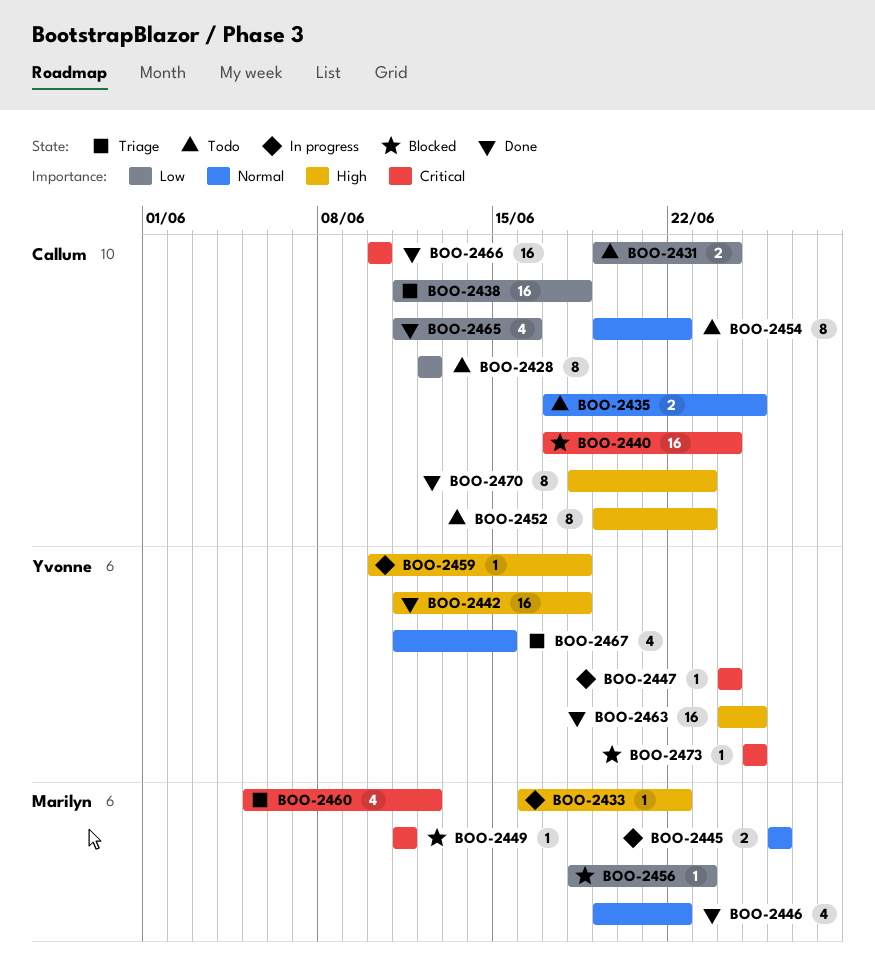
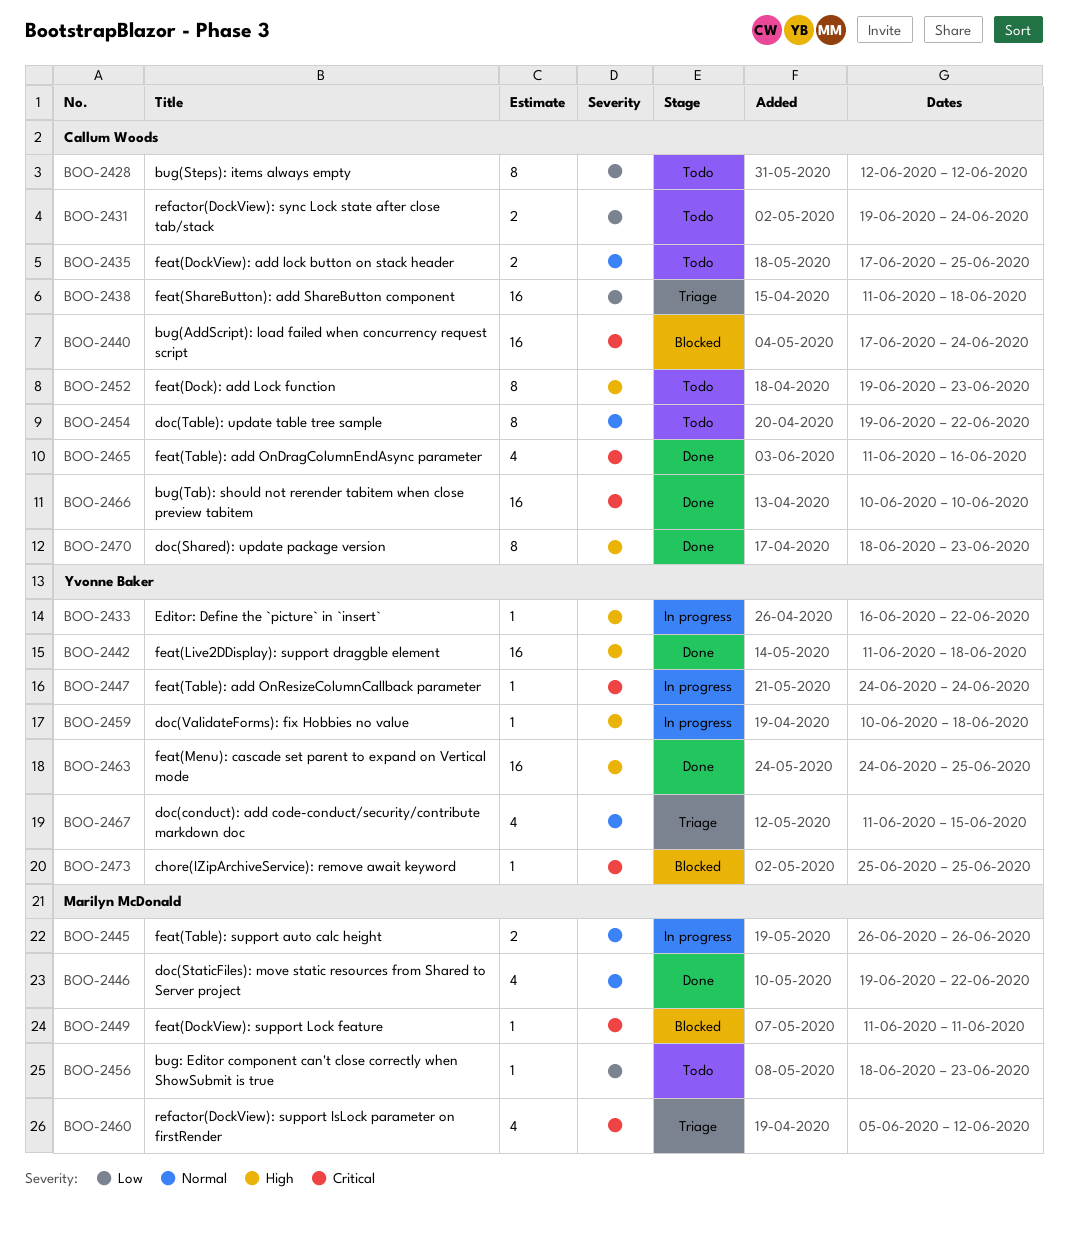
BOO-2433, owner: Marilyn McDonald -> Yvonne Baker
BOO-2456, status: Blocked -> Todo
BOO-2465, priority: Low -> Critical

